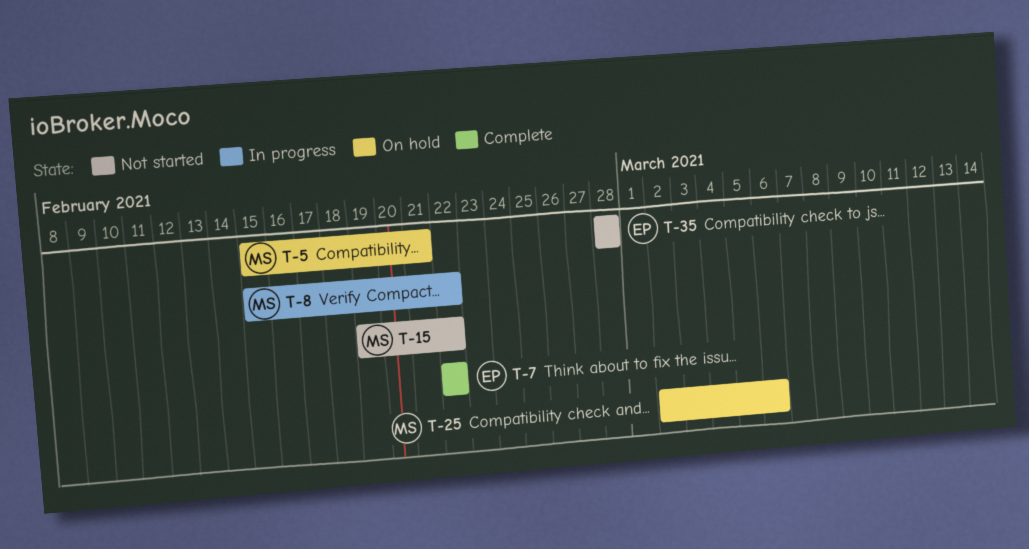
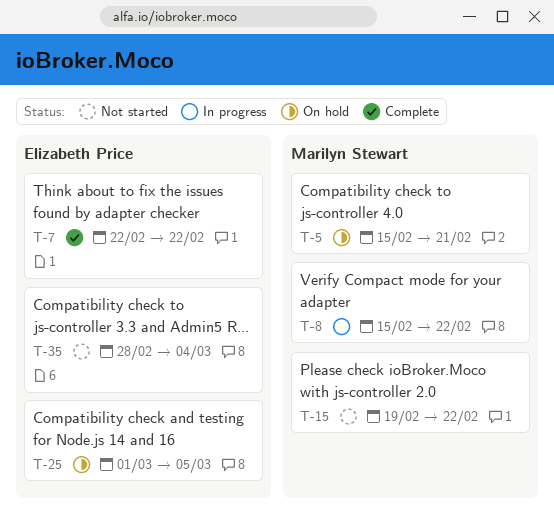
T-25, owner: Marilyn Stewart -> Elizabeth Price
T-25, start: Mar 2 -> Mar 1
T-25, due: Mar 6 -> Mar 5
T-35, due: Feb 28 -> Mar 4

